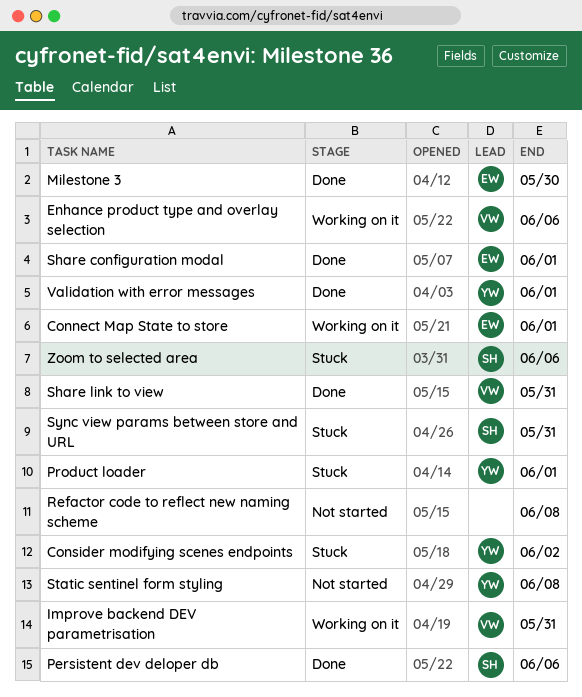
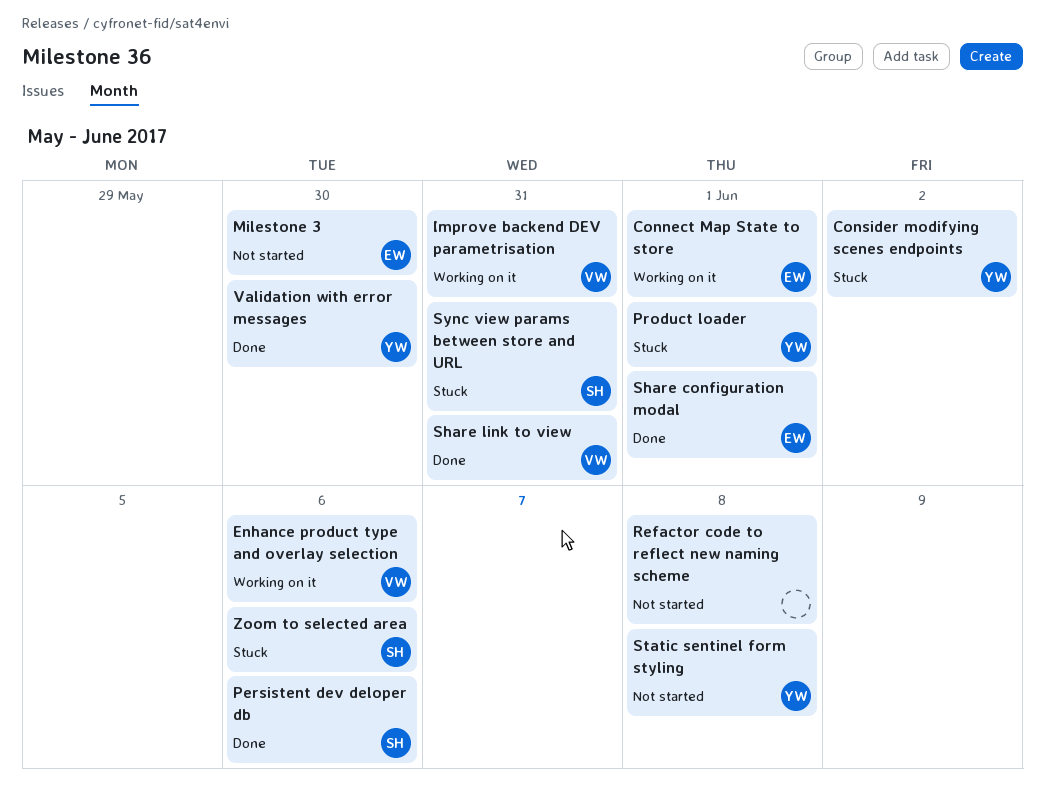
Milestone 3, status: Done -> Not started
Validation with error messages, due: Jun 1 -> May 30

